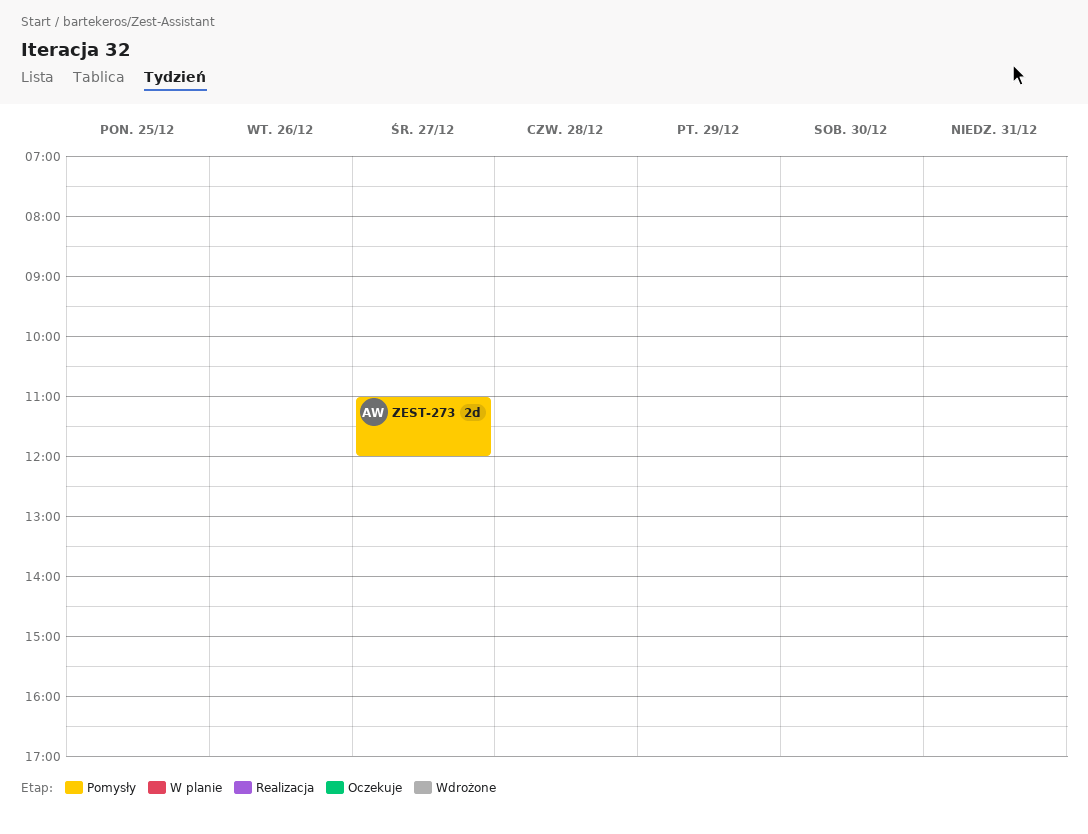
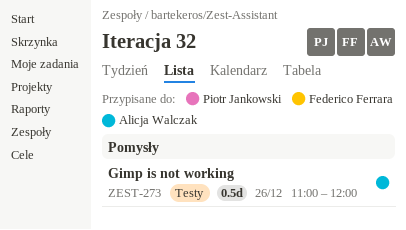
ZEST-273, estimate: 2d -> 0.5d
ZEST-273, day: Dec 27 -> Dec 26

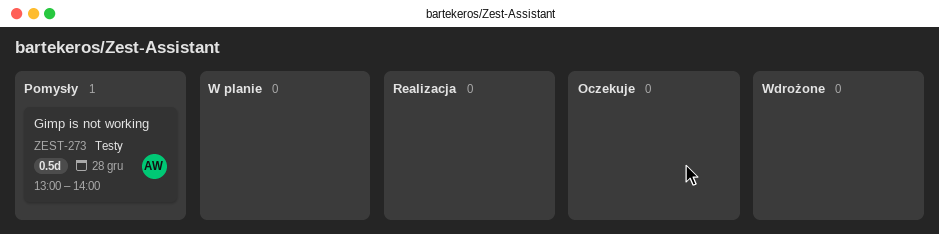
ZEST-273, day: Dec 26 -> Dec 28
ZEST-273, begins: 11:00 -> 13:00
ZEST-273, ends: 12:00 -> 14:00

